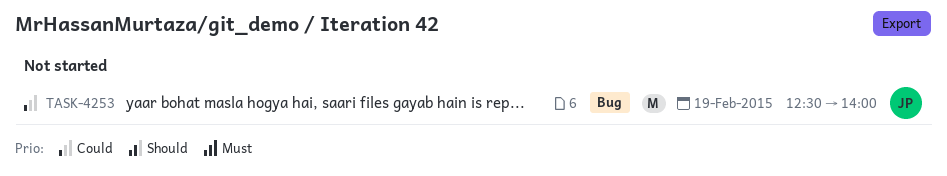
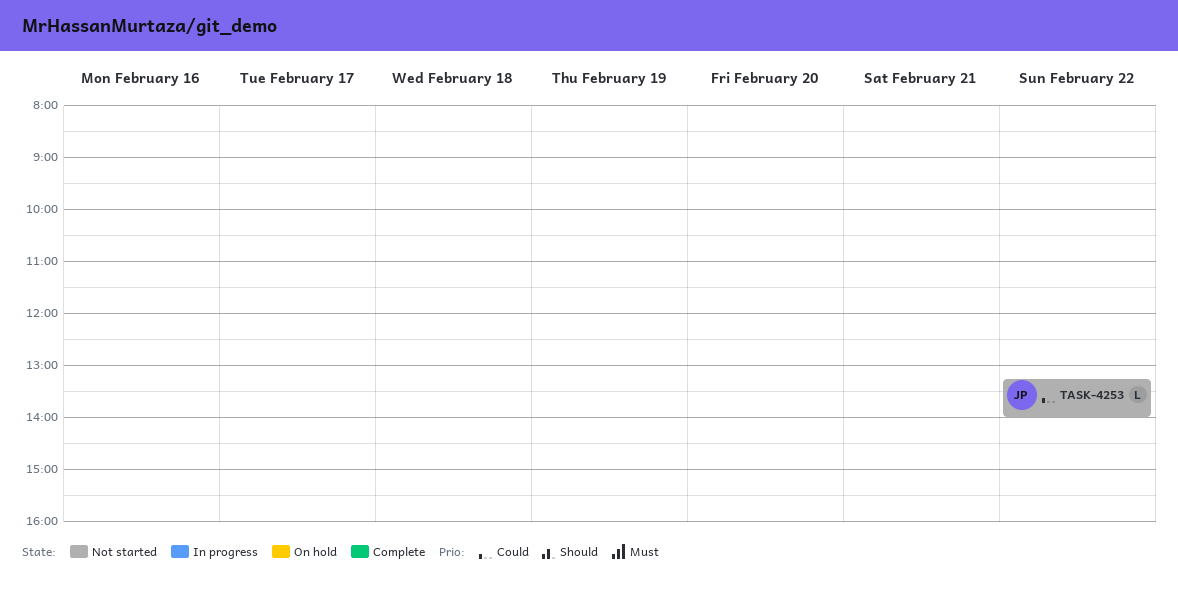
TASK-4253, estimate: M -> L
TASK-4253, day: Feb 19 -> Feb 22
TASK-4253, begins: 12:30 -> 13:15

